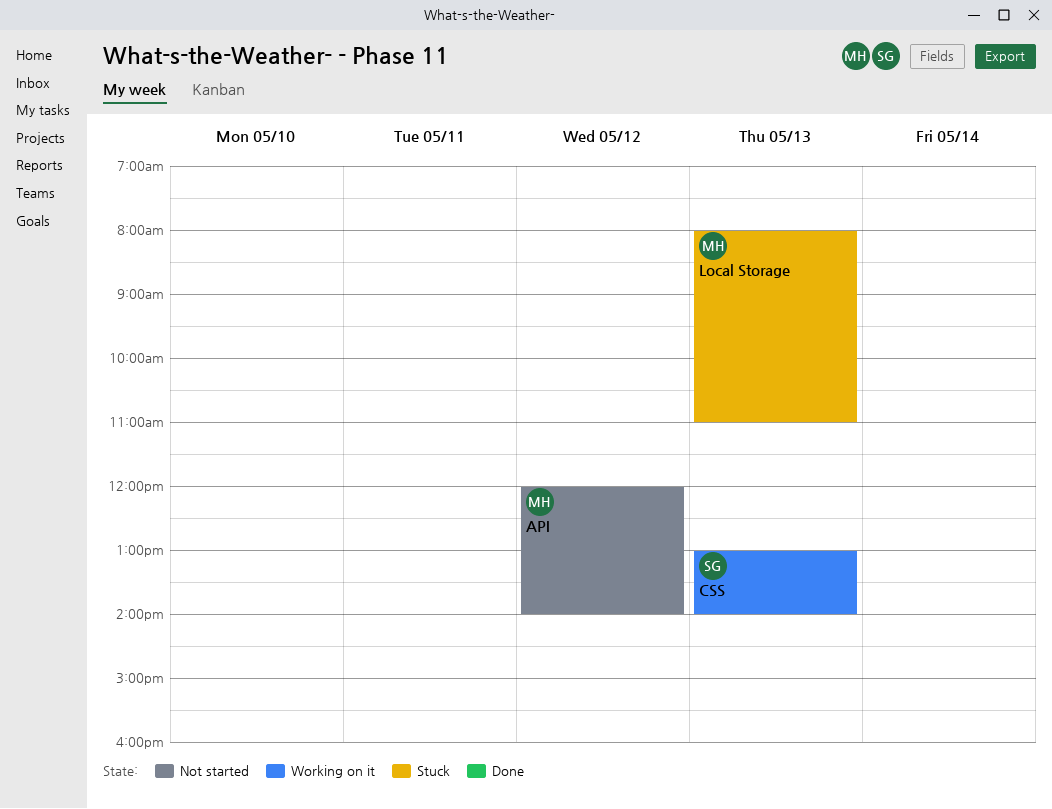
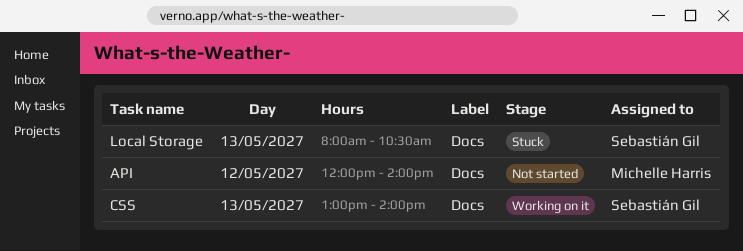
Local Storage, owner: Michelle Harris -> Sebastián Gil
Local Storage, ends: 11:00 -> 10:30

